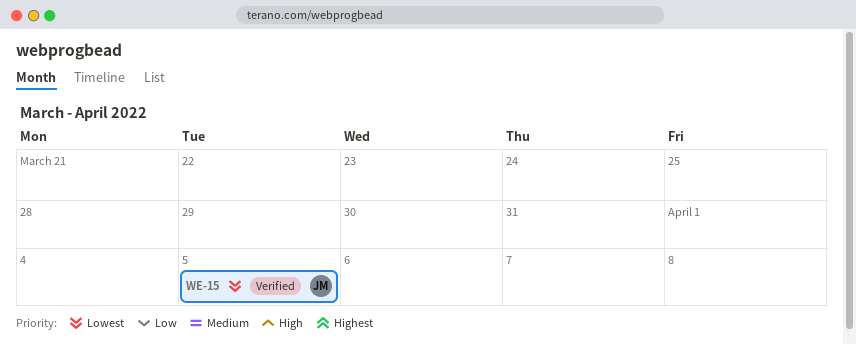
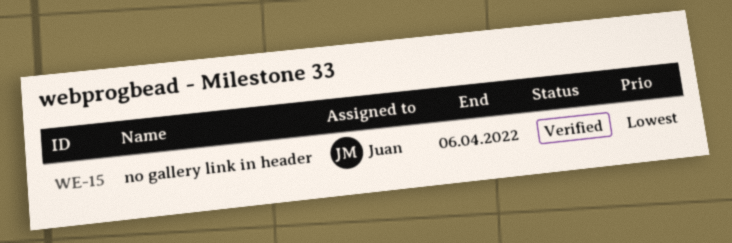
WE-15, due: Apr 5 -> Apr 6

